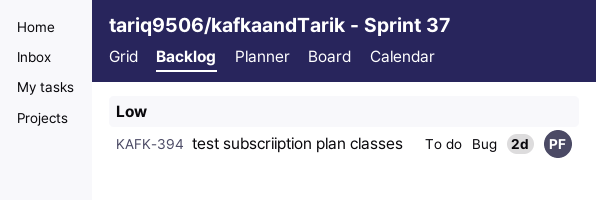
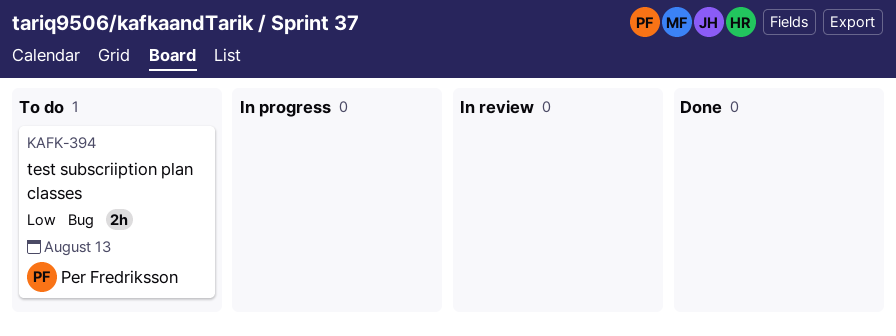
KAFK-394, estimate: 2d -> 2h

